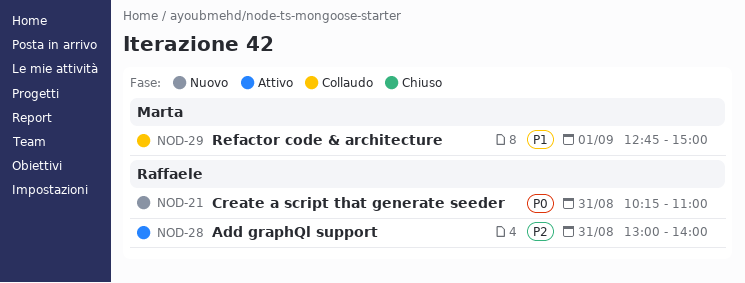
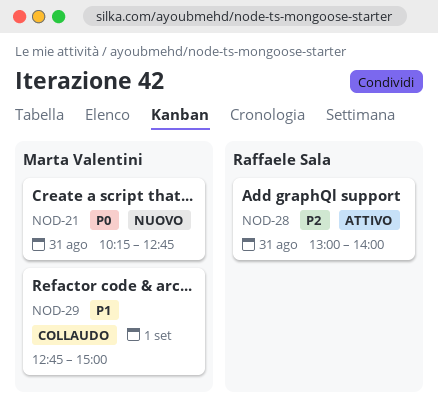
NOD-21, owner: Raffaele Sala -> Marta Valentini
NOD-21, ends: 11:00 -> 12:45

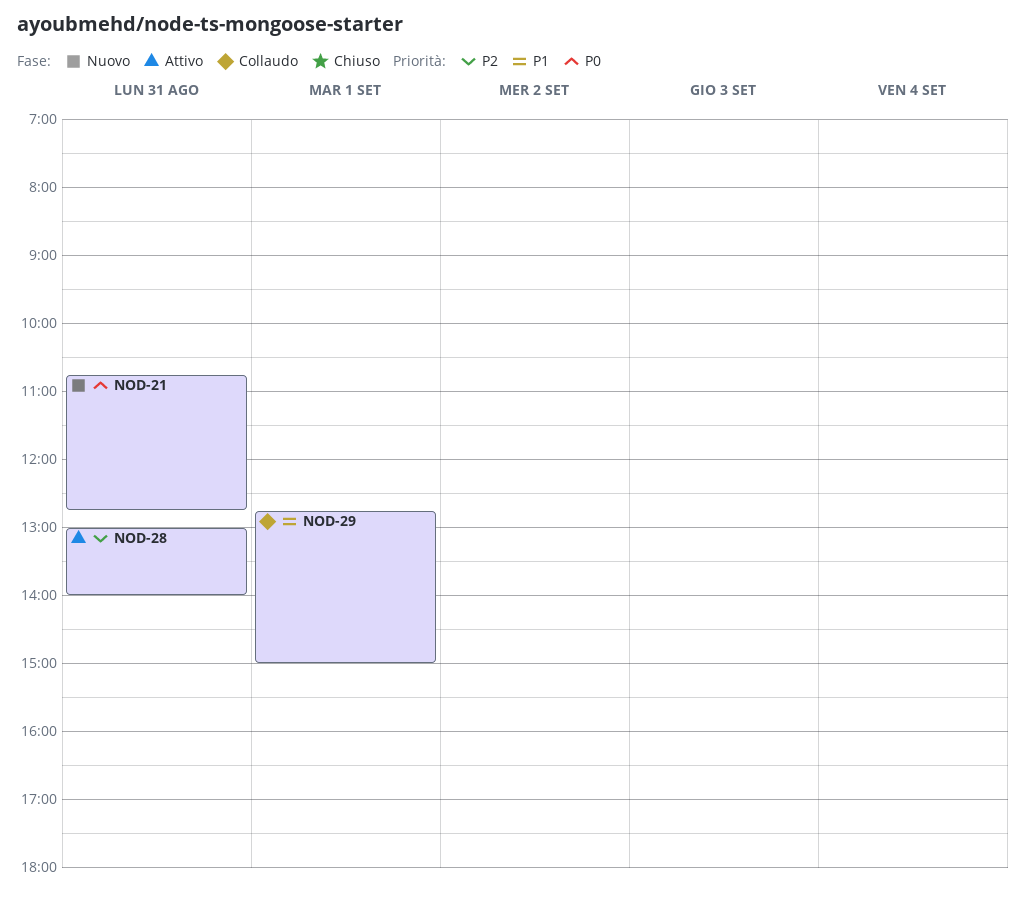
NOD-21, begins: 10:15 -> 10:45

